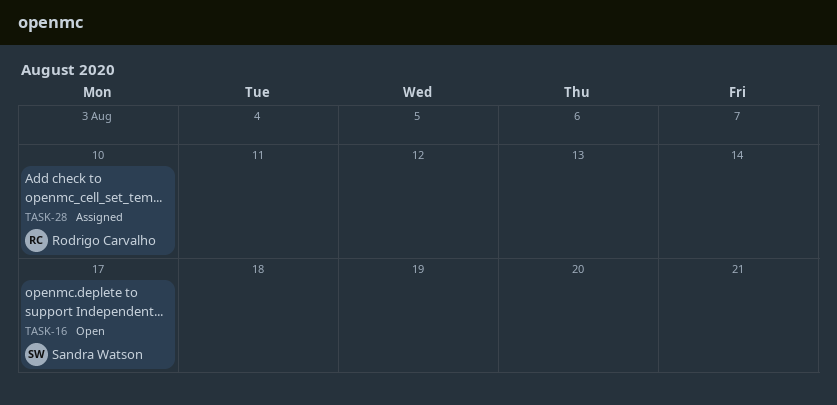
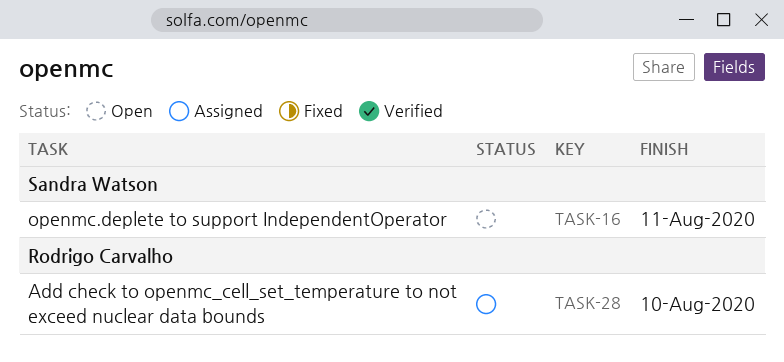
TASK-16, due: Aug 17 -> Aug 11

